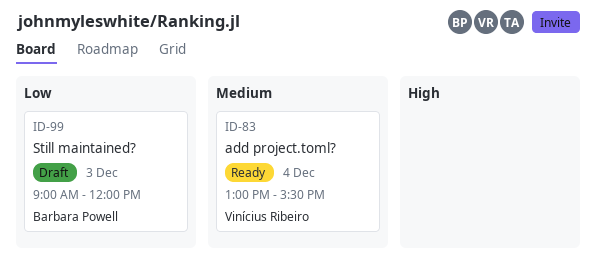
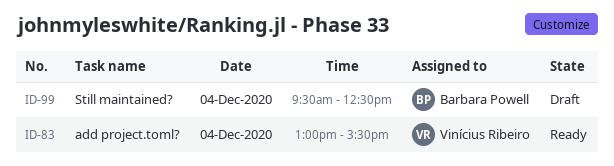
ID-99, day: Dec 3 -> Dec 4
ID-99, begins: 09:00 -> 09:30
ID-99, ends: 12:00 -> 12:30

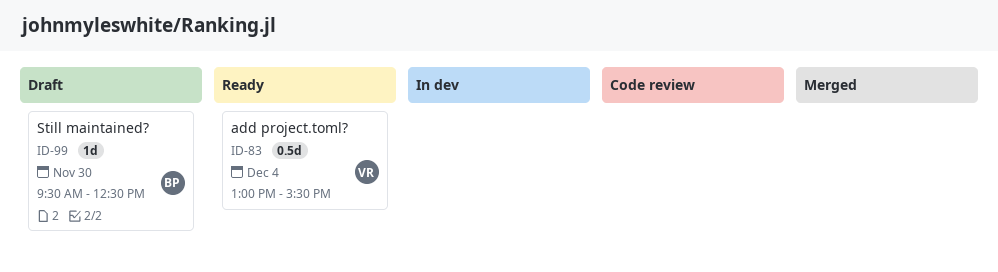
ID-99, day: Dec 4 -> Nov 30

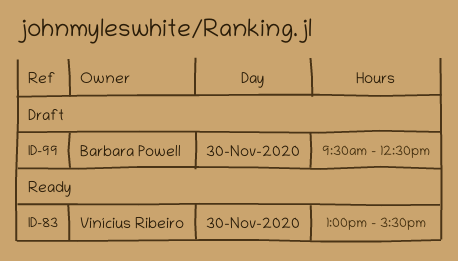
ID-83, day: Dec 4 -> Nov 30

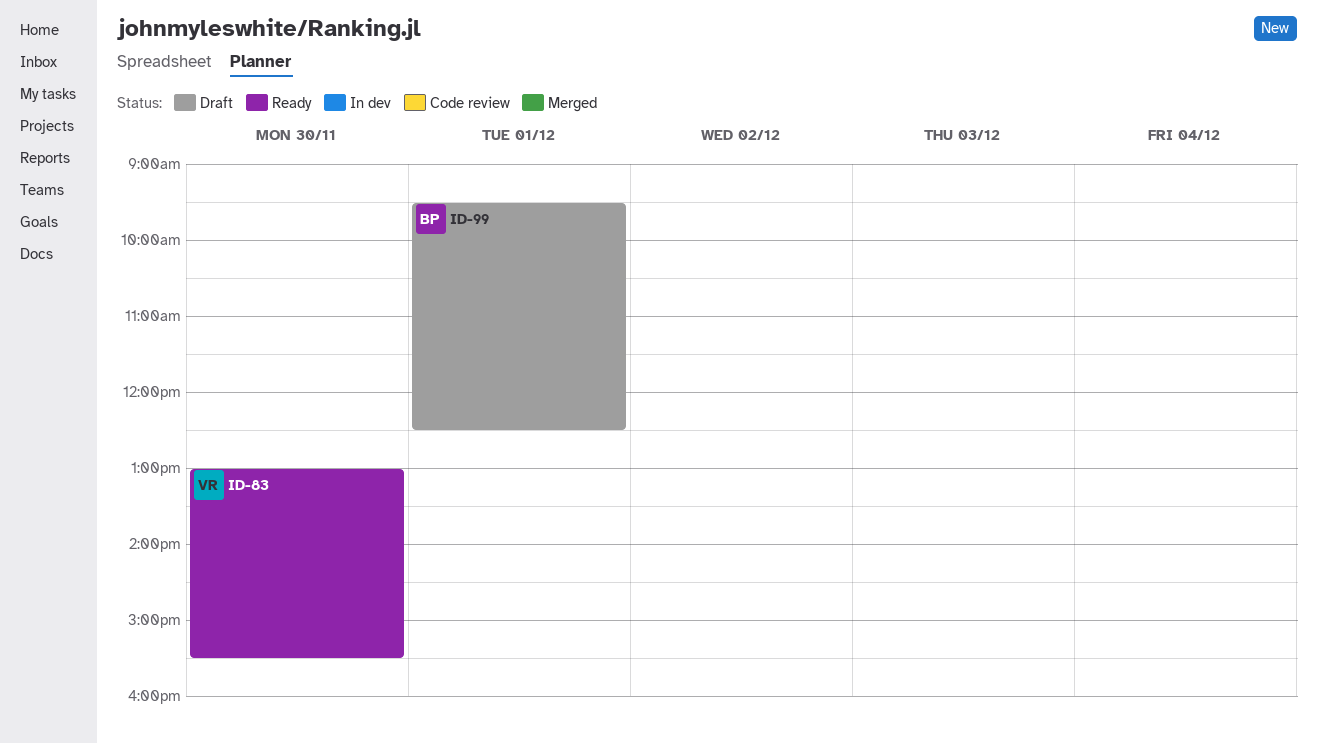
ID-99, day: Nov 30 -> Dec 1

